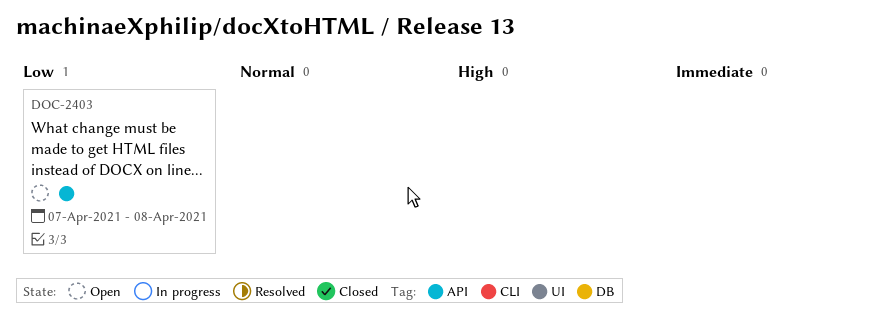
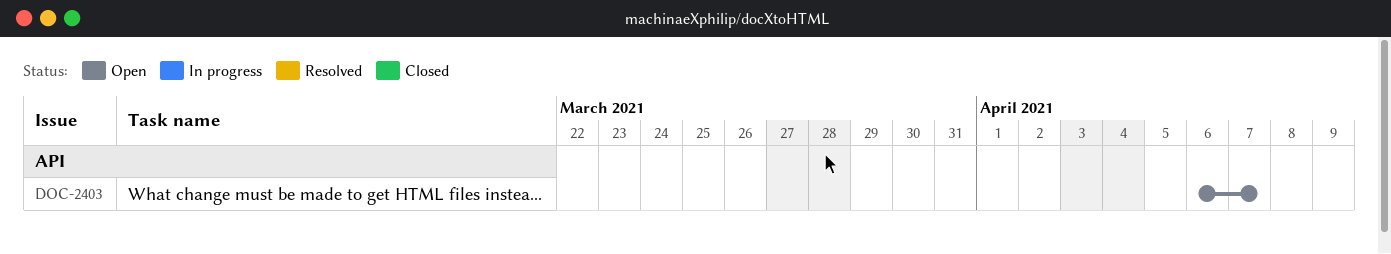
DOC-2403, start: Apr 7 -> Apr 6
DOC-2403, due: Apr 8 -> Apr 7

